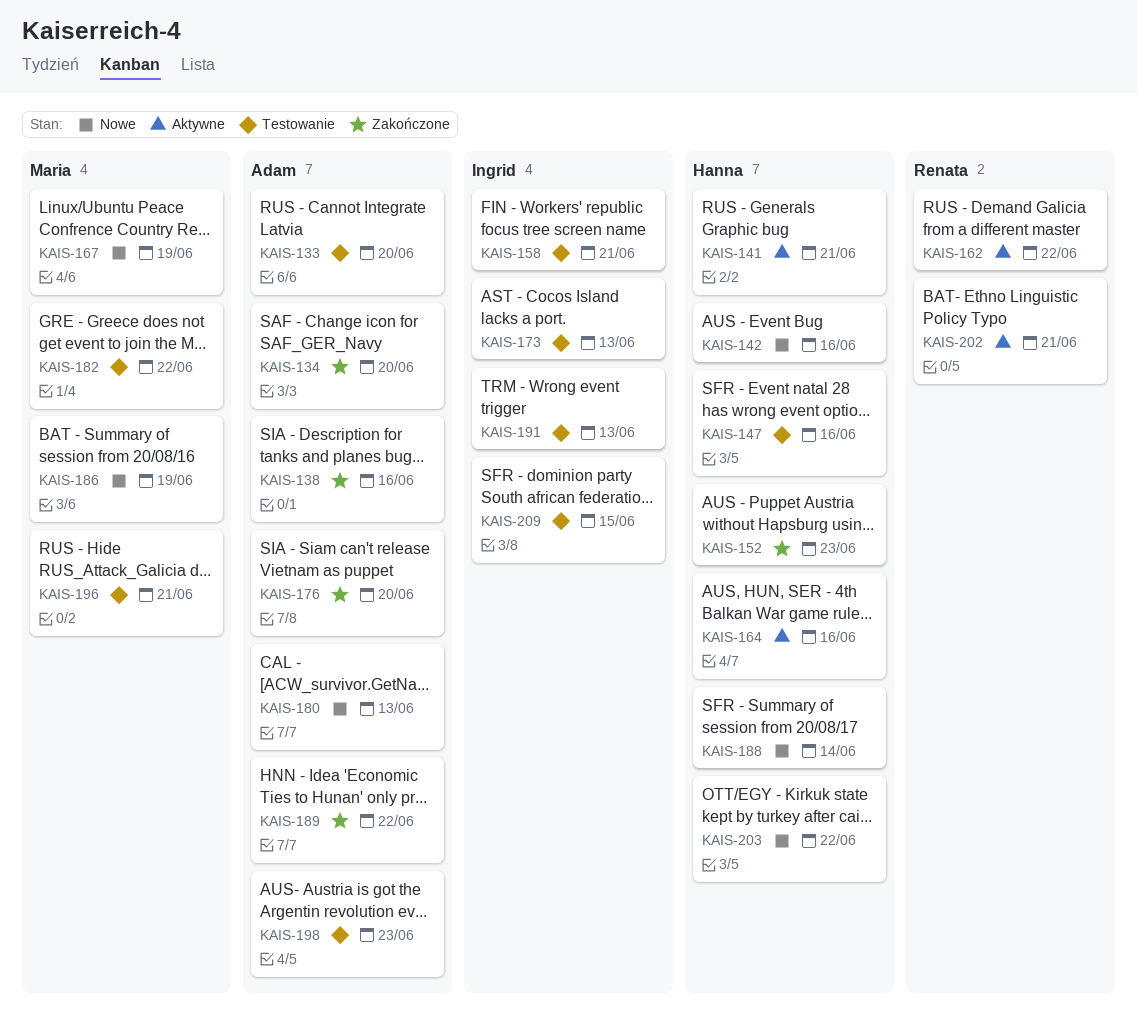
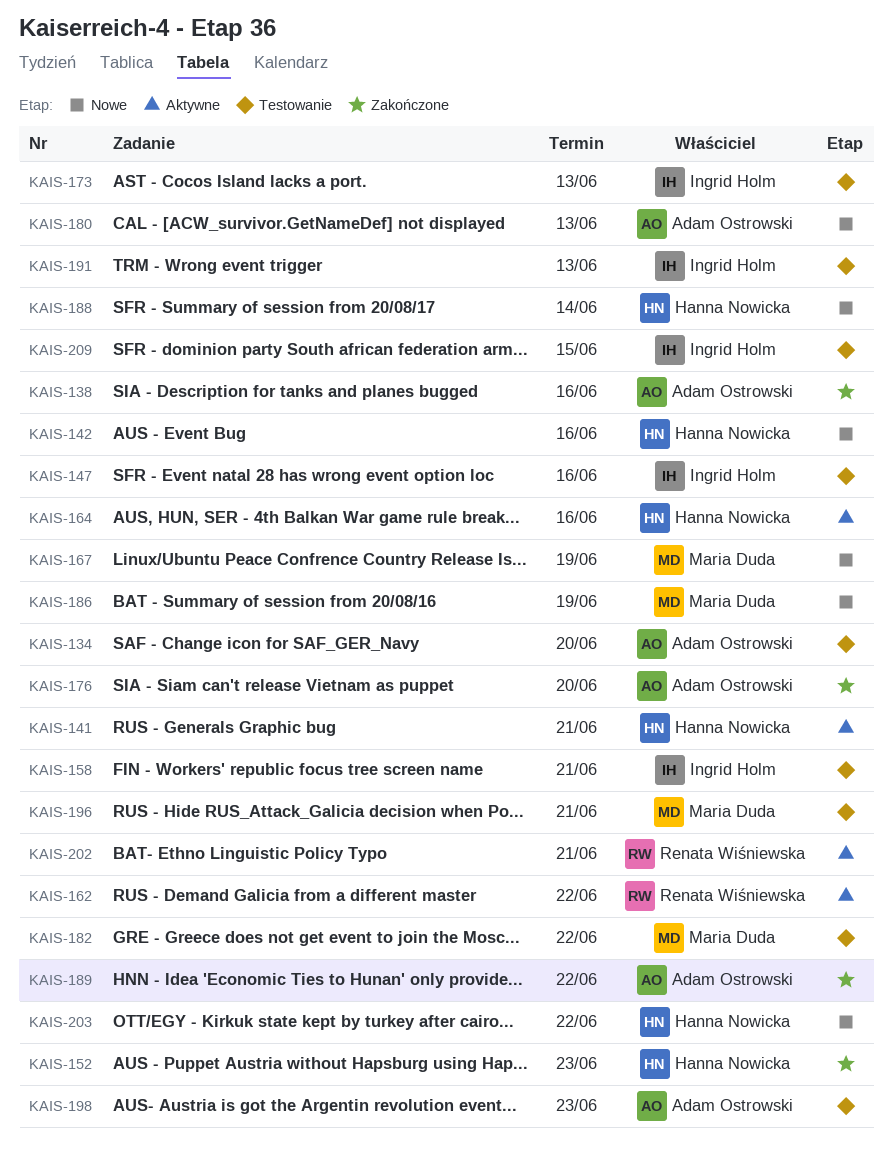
KAIS-133: present -> none
KAIS-134, status: Zakończone -> Testowanie
KAIS-147, owner: Hanna Nowicka -> Ingrid Holm

